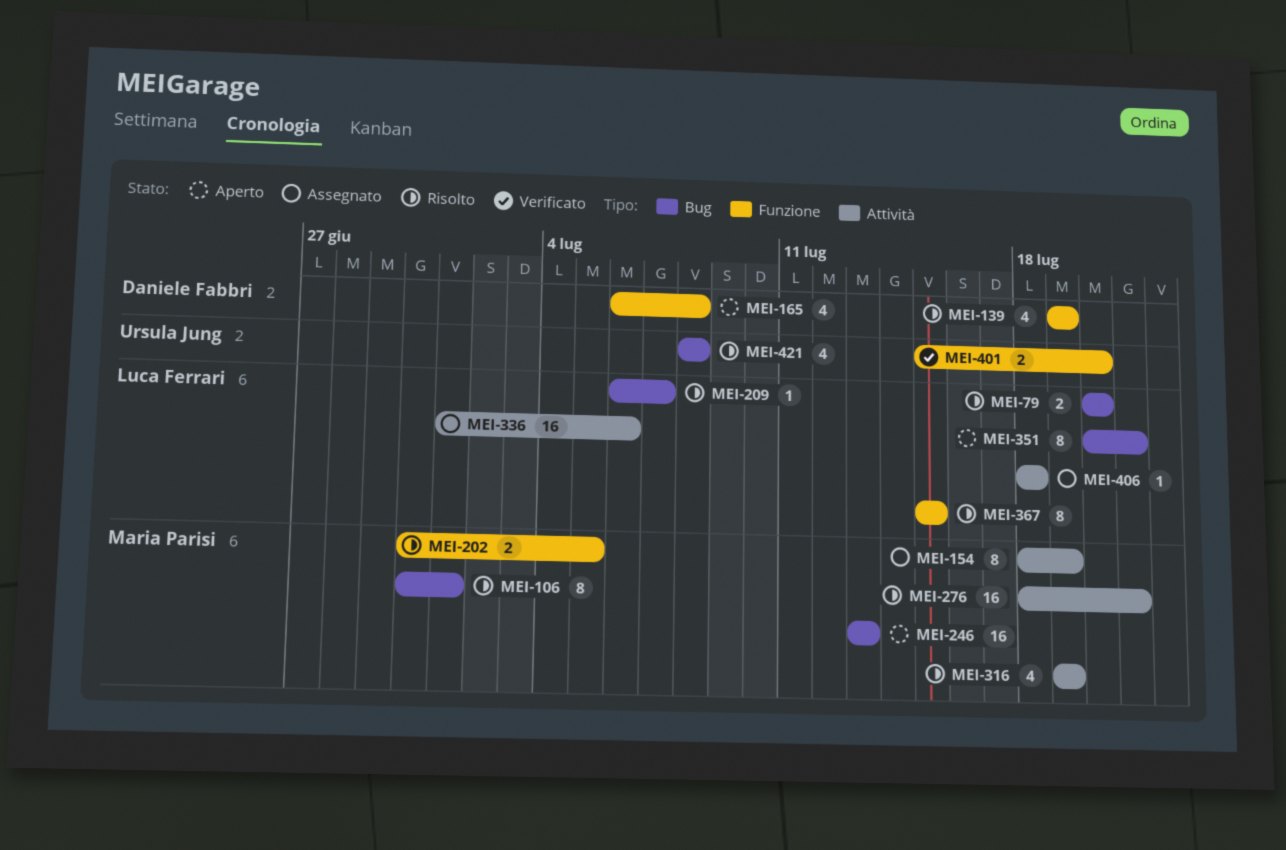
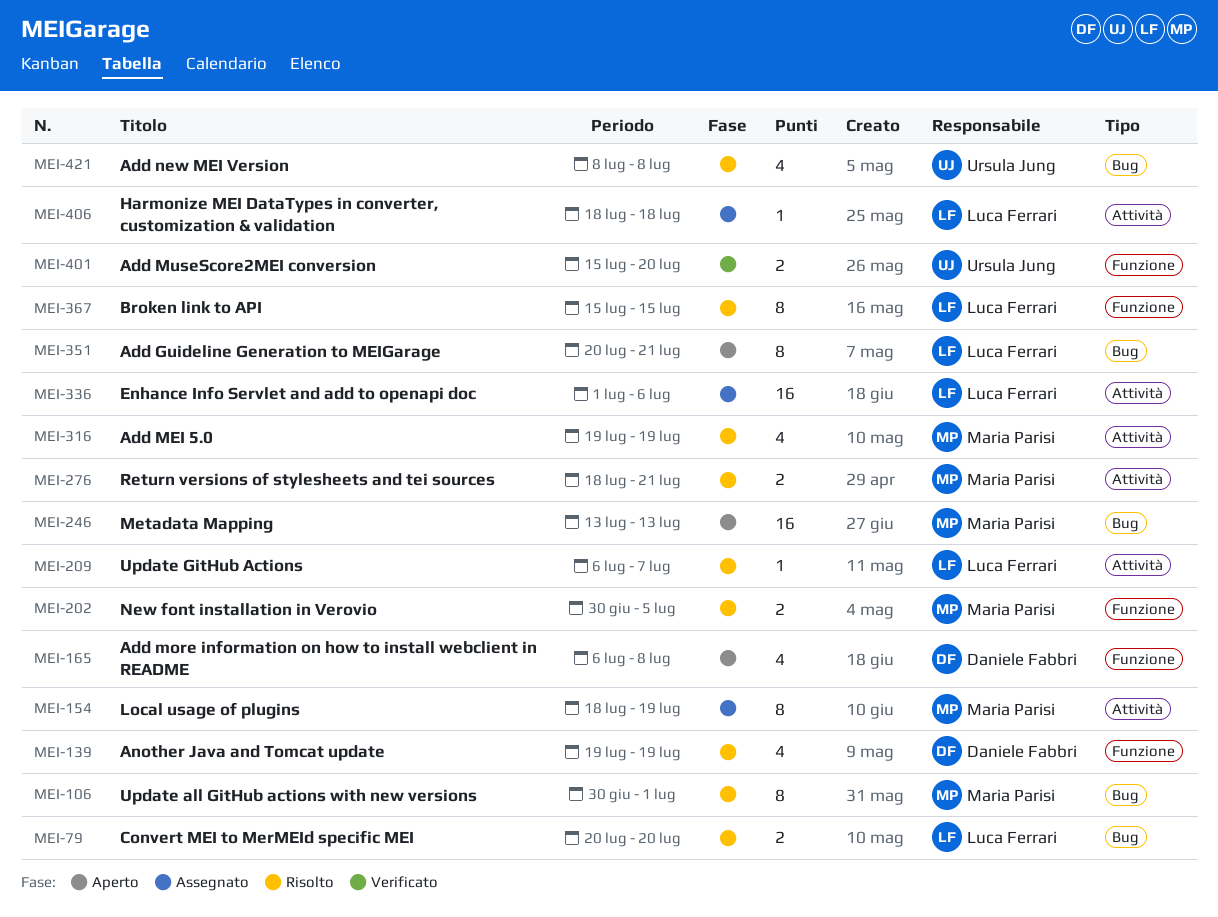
MEI-209, label: Bug -> Attività
MEI-276, estimate: 16 -> 2

